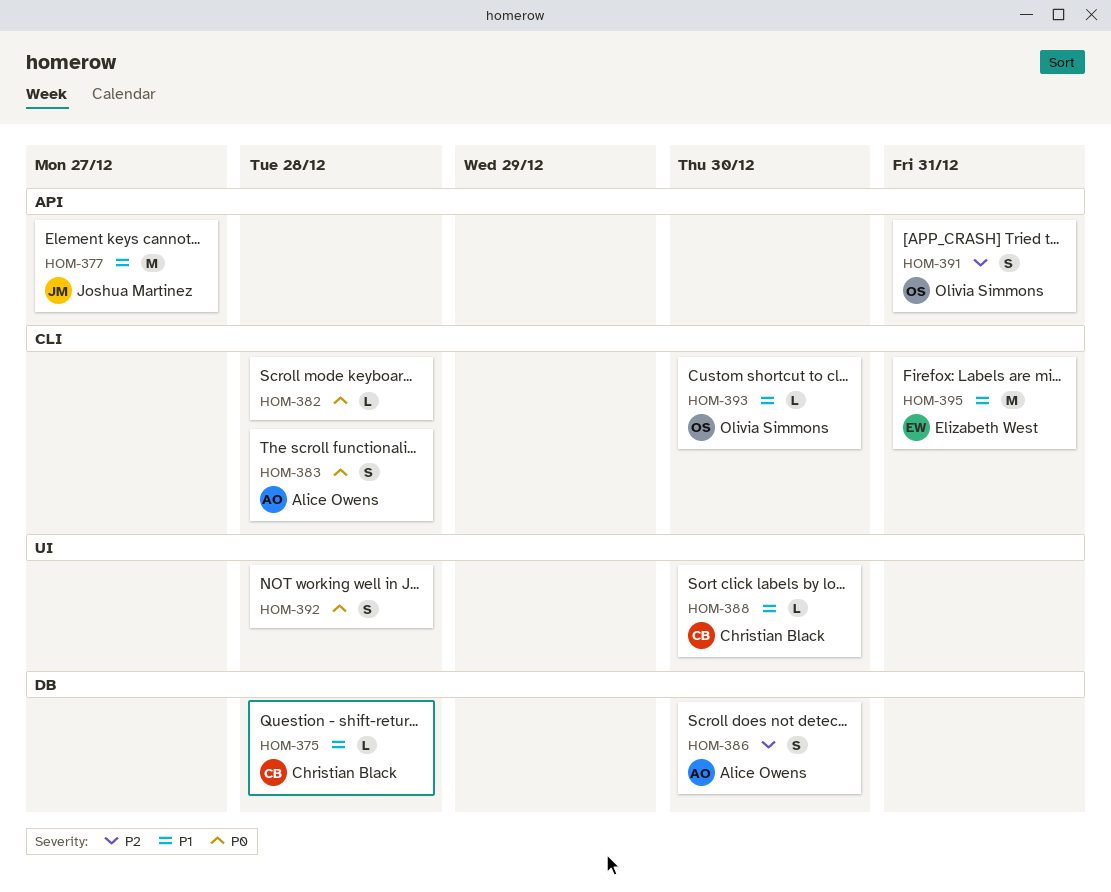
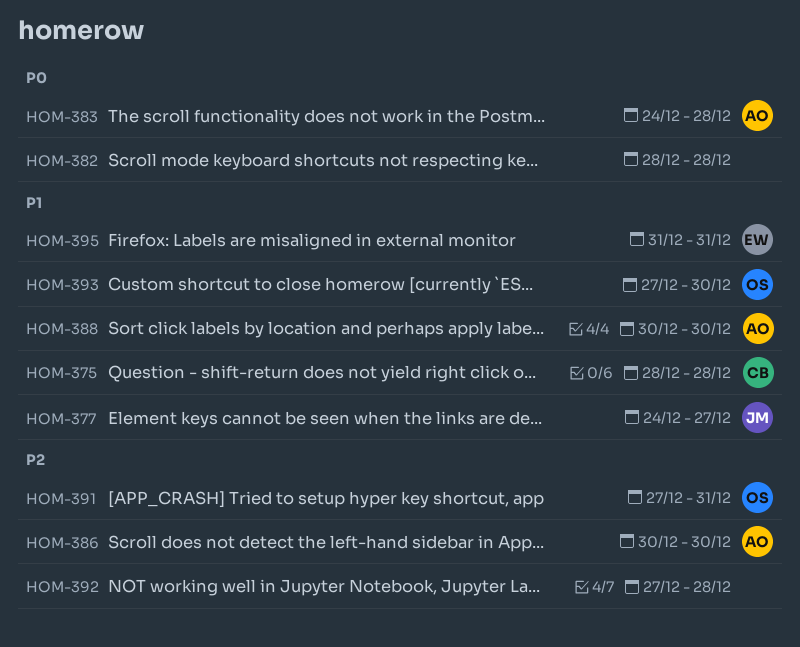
HOM-388, owner: Christian Black -> Alice Owens
HOM-392, priority: P0 -> P2

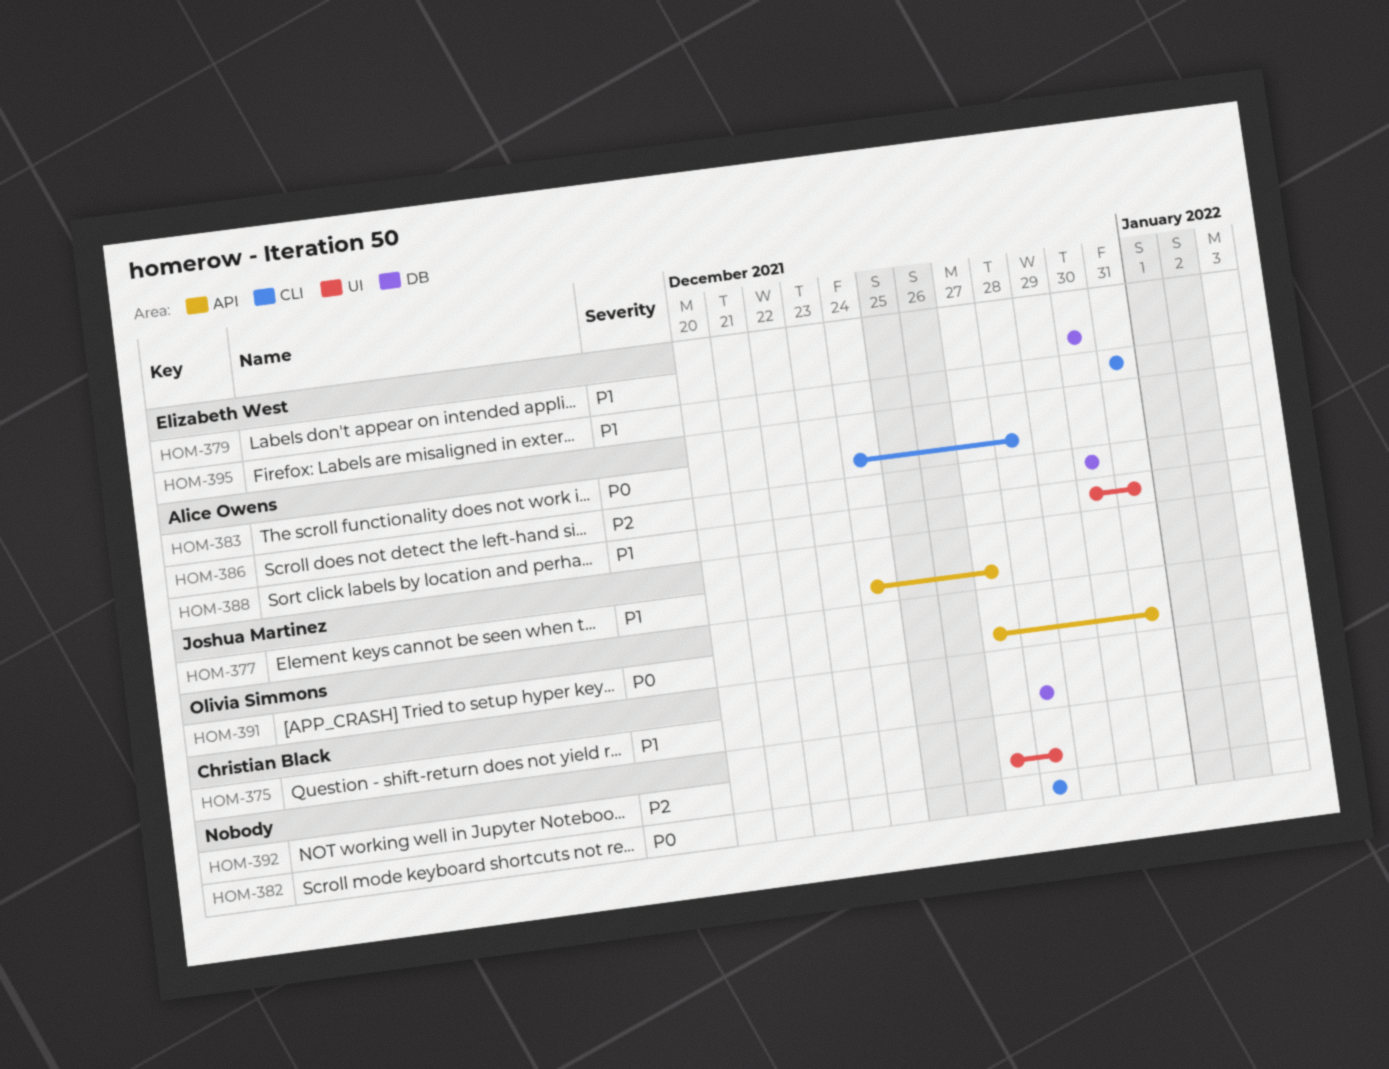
HOM-379: none -> present
HOM-388, due: Dec 30 -> Dec 31
HOM-391, priority: P2 -> P0
HOM-393: present -> none

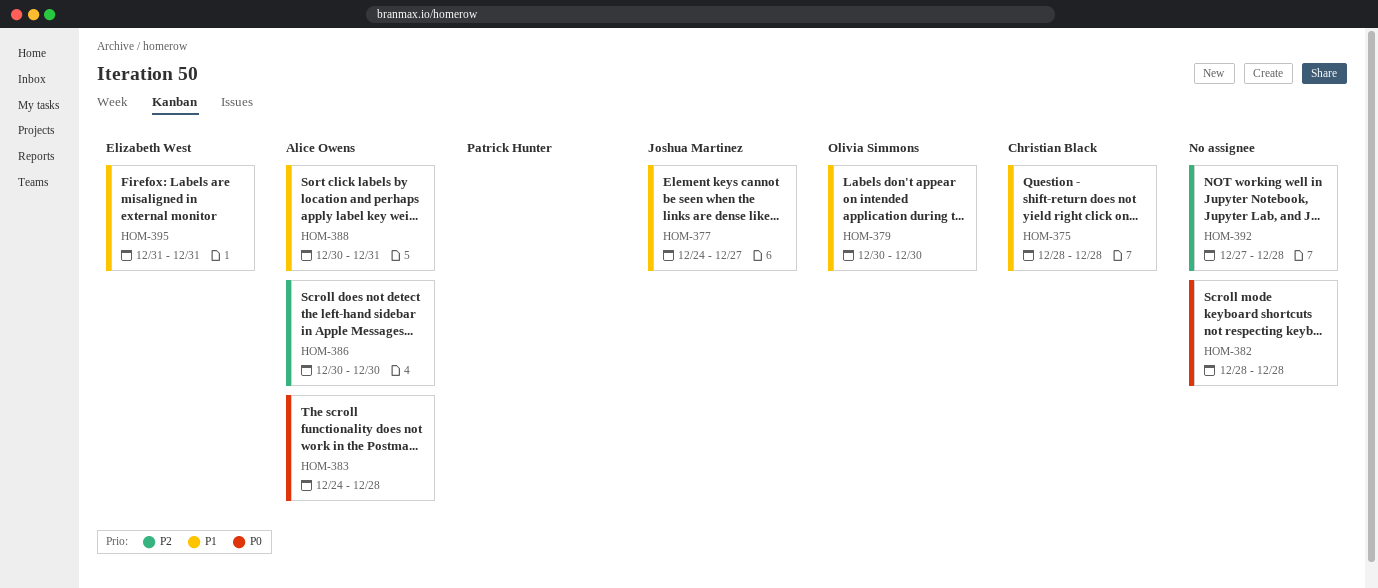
HOM-379, owner: Elizabeth West -> Olivia Simmons
HOM-391: present -> none

